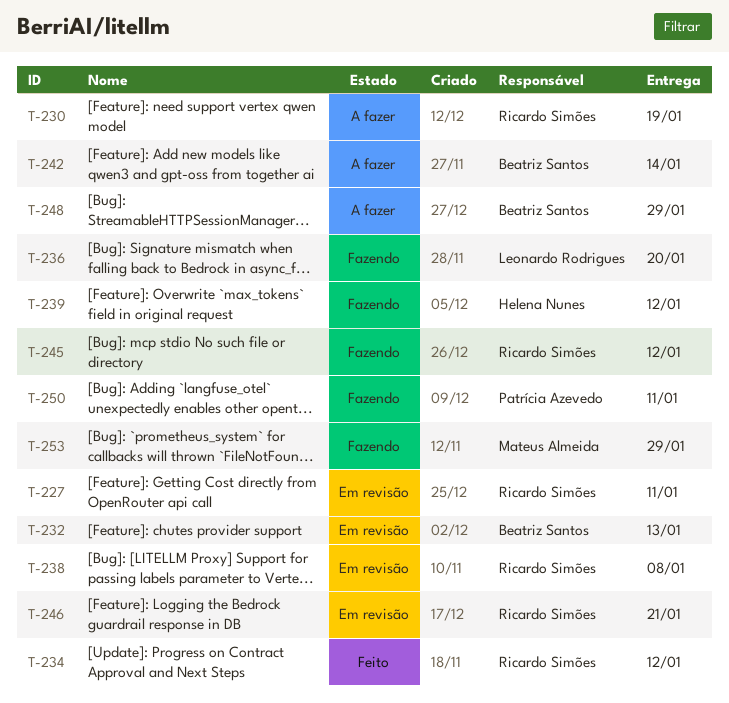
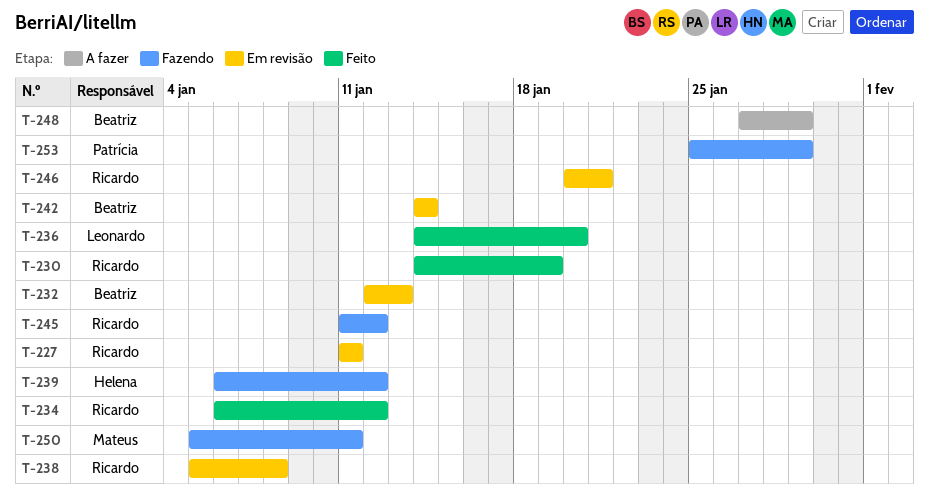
T-230, status: A fazer -> Feito
T-236, status: Fazendo -> Feito
T-242, status: A fazer -> Em revisão
T-250, owner: Patrícia Azevedo -> Mateus Almeida
T-253, owner: Mateus Almeida -> Patrícia Azevedo

